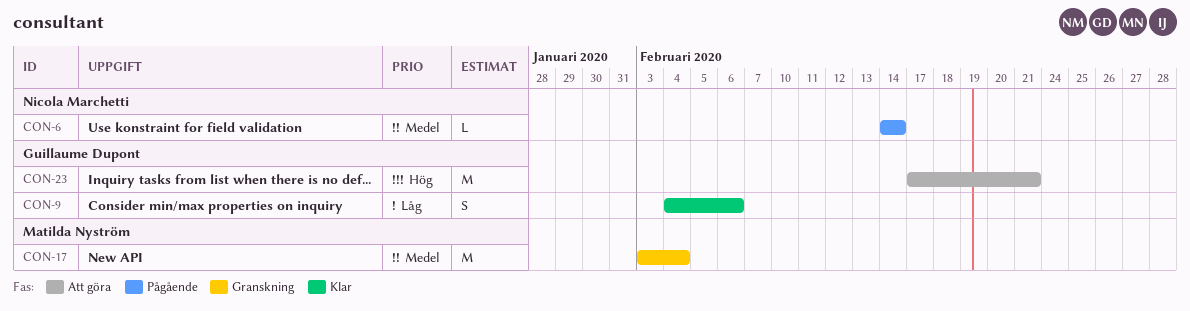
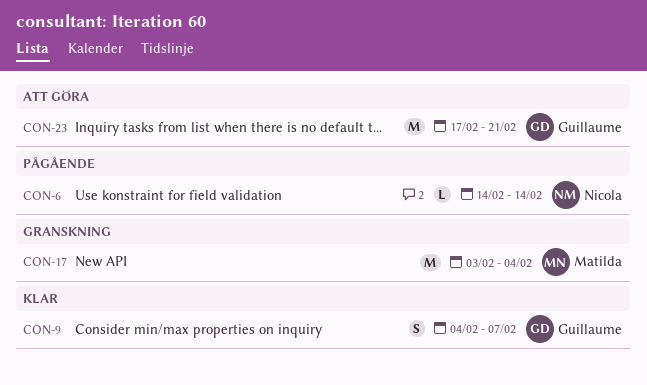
CON-9, due: Feb 6 -> Feb 7

